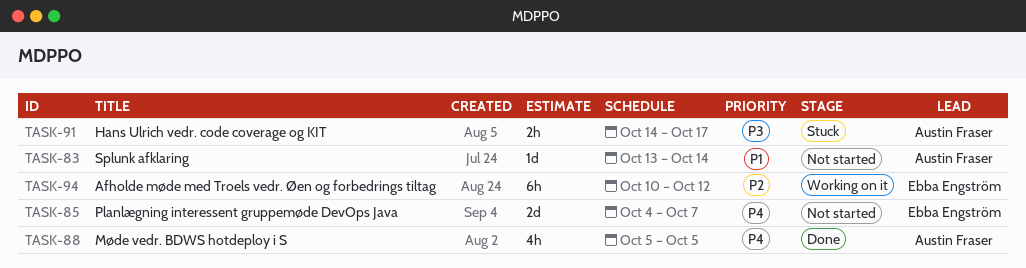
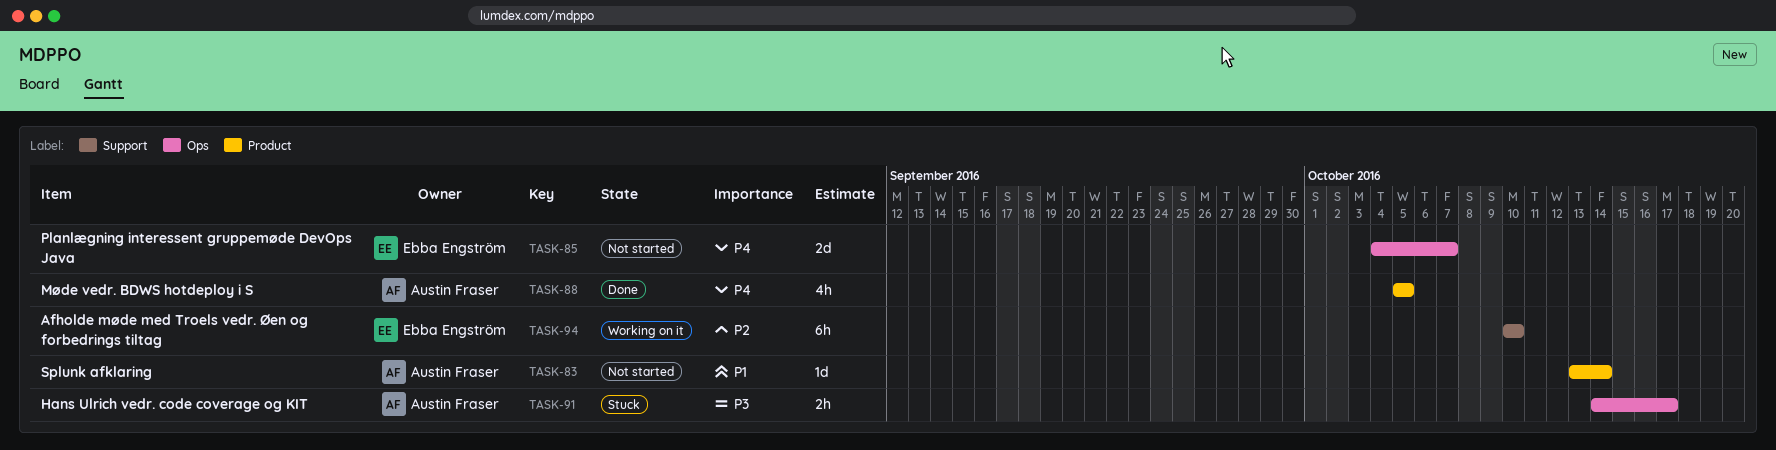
TASK-94, due: Oct 12 -> Oct 10

